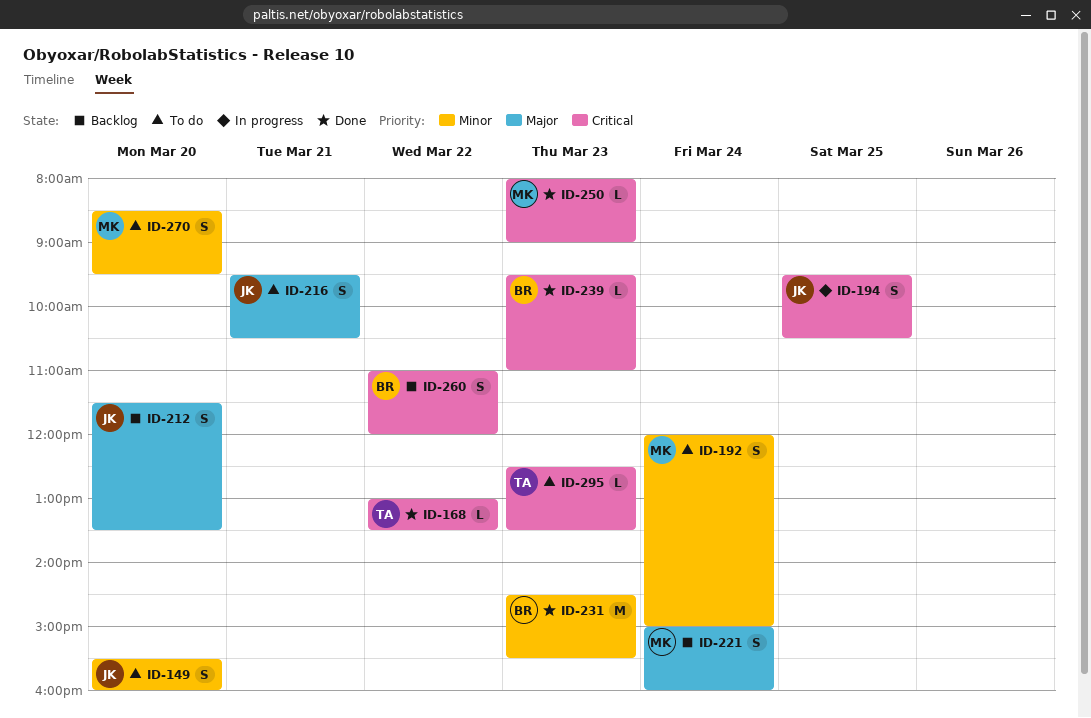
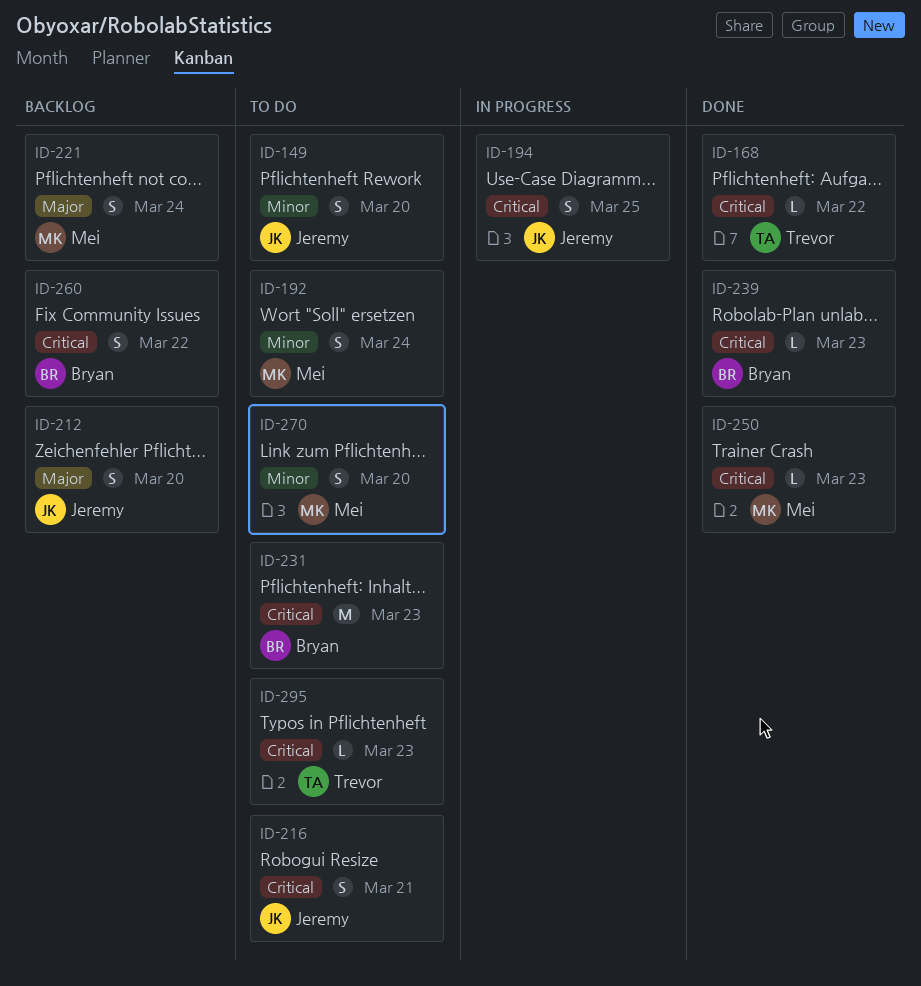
ID-216, priority: Major -> Critical
ID-231, status: Done -> To do
ID-231, priority: Minor -> Critical

